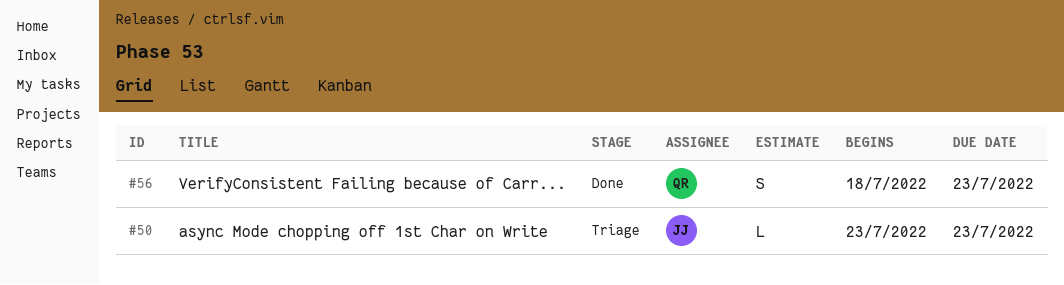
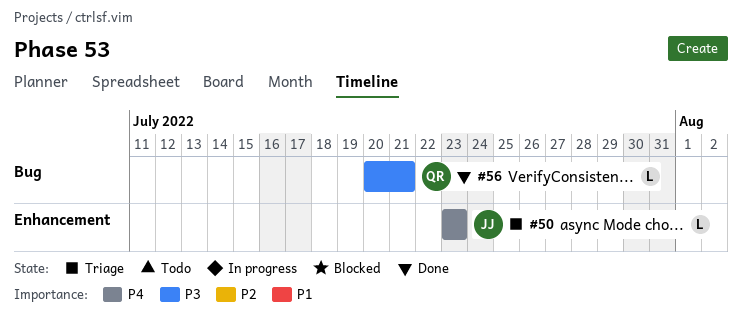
#56, estimate: S -> L
#56, start: Jul 18 -> Jul 20
#56, due: Jul 23 -> Jul 21

